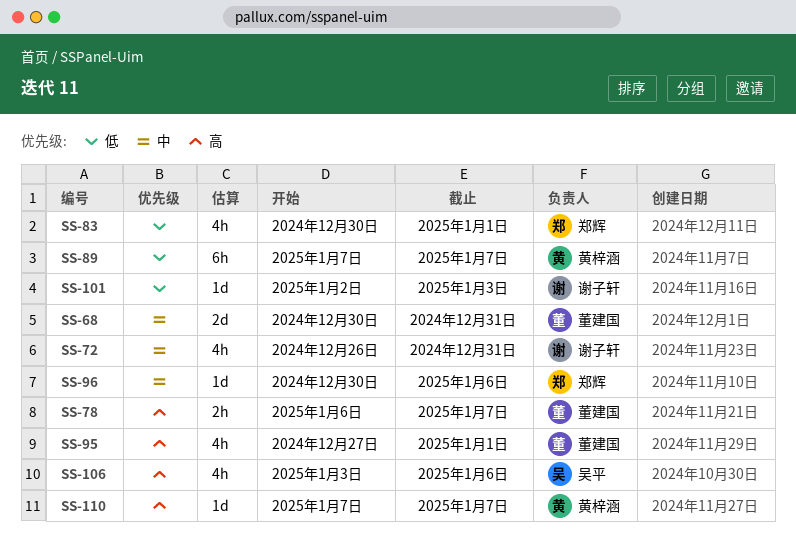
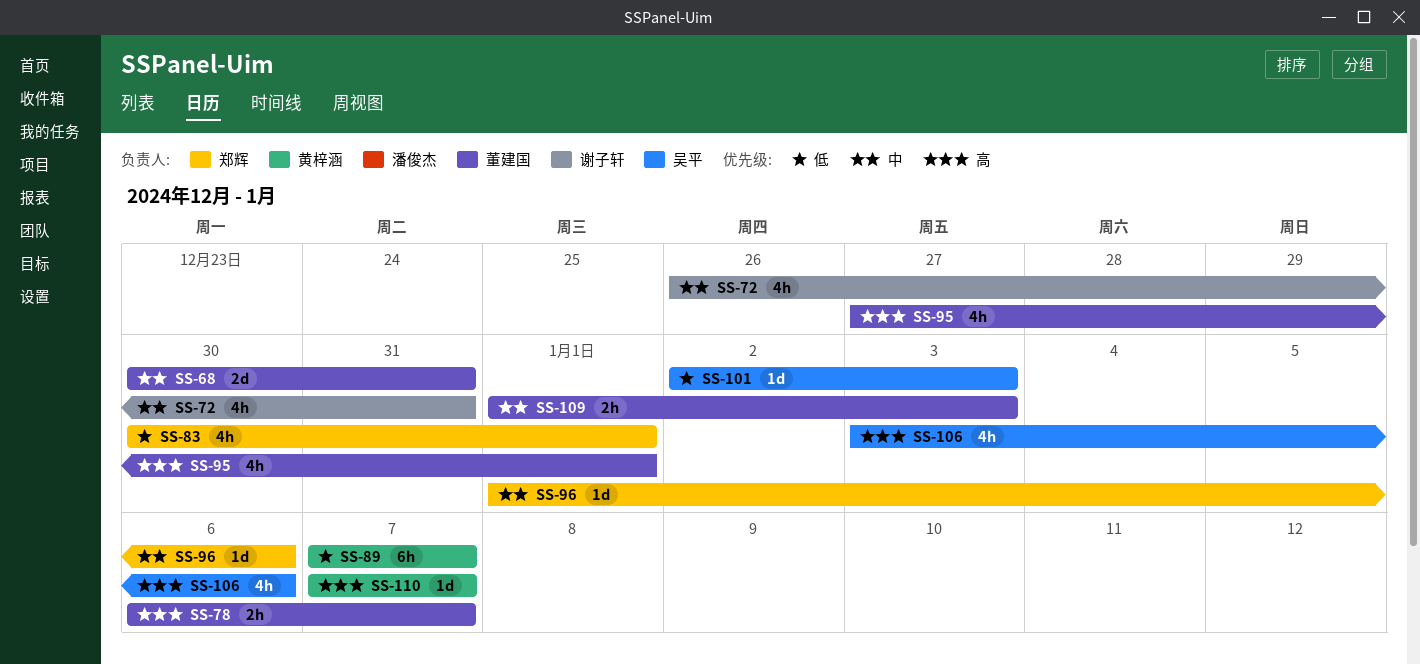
SS-96, start: Dec 30 -> Jan 1
SS-101, owner: 谢子轩 -> 吴平
SS-109: none -> present

